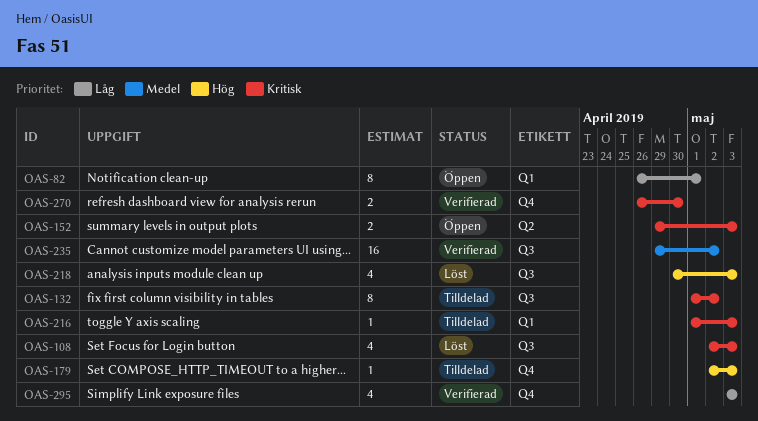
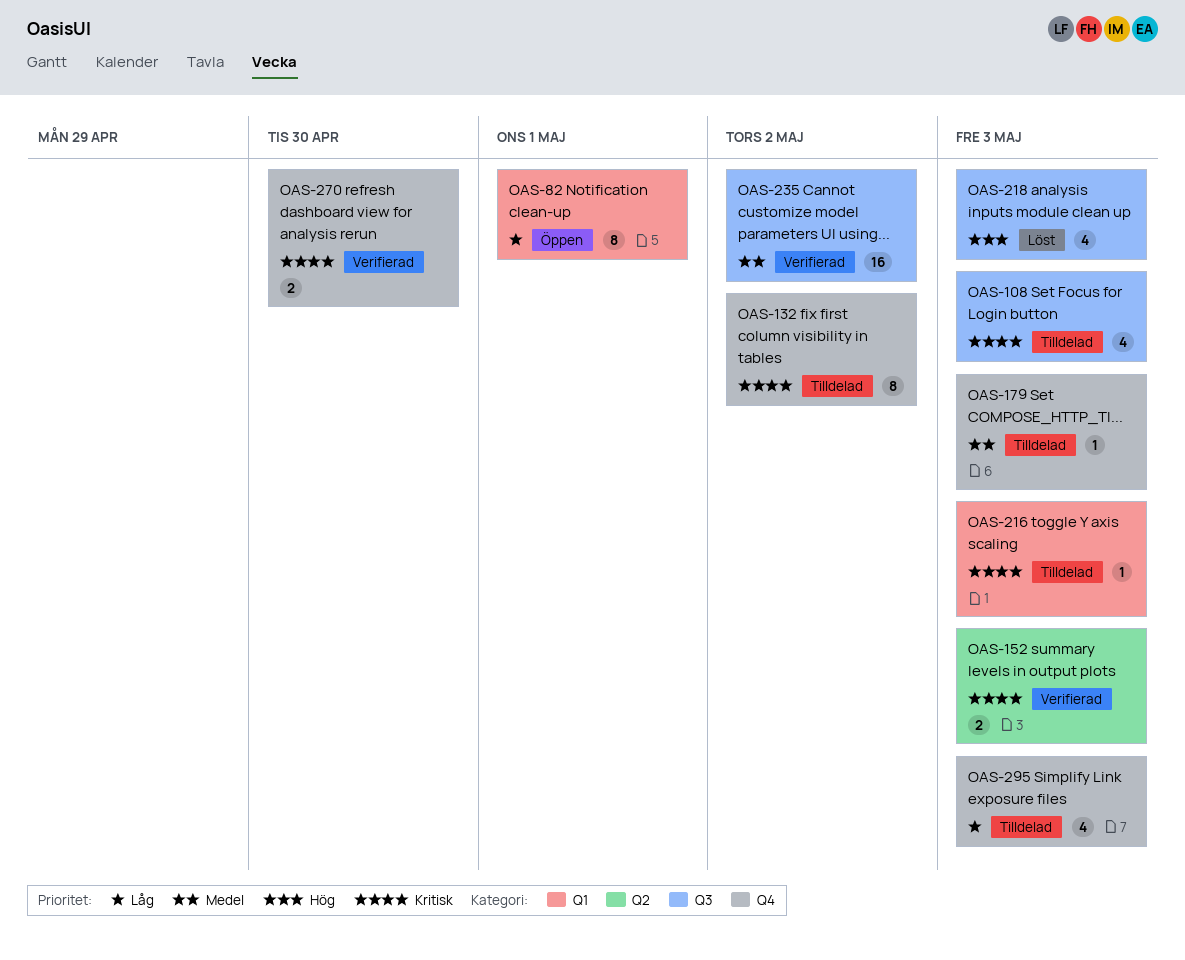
OAS-108, status: Löst -> Tilldelad
OAS-132, label: Q3 -> Q4
OAS-152, status: Öppen -> Verifierad
OAS-179, priority: Hög -> Medel
OAS-295, status: Verifierad -> Tilldelad

